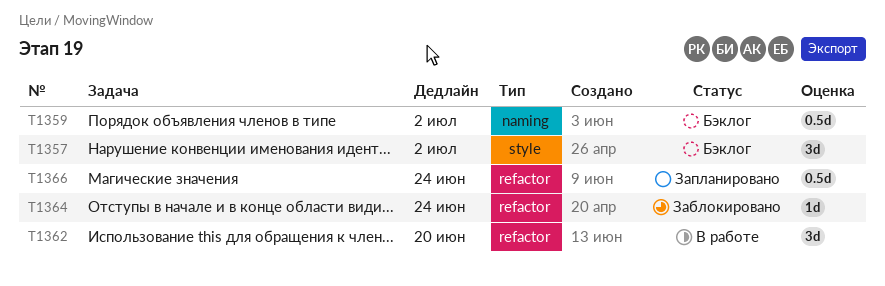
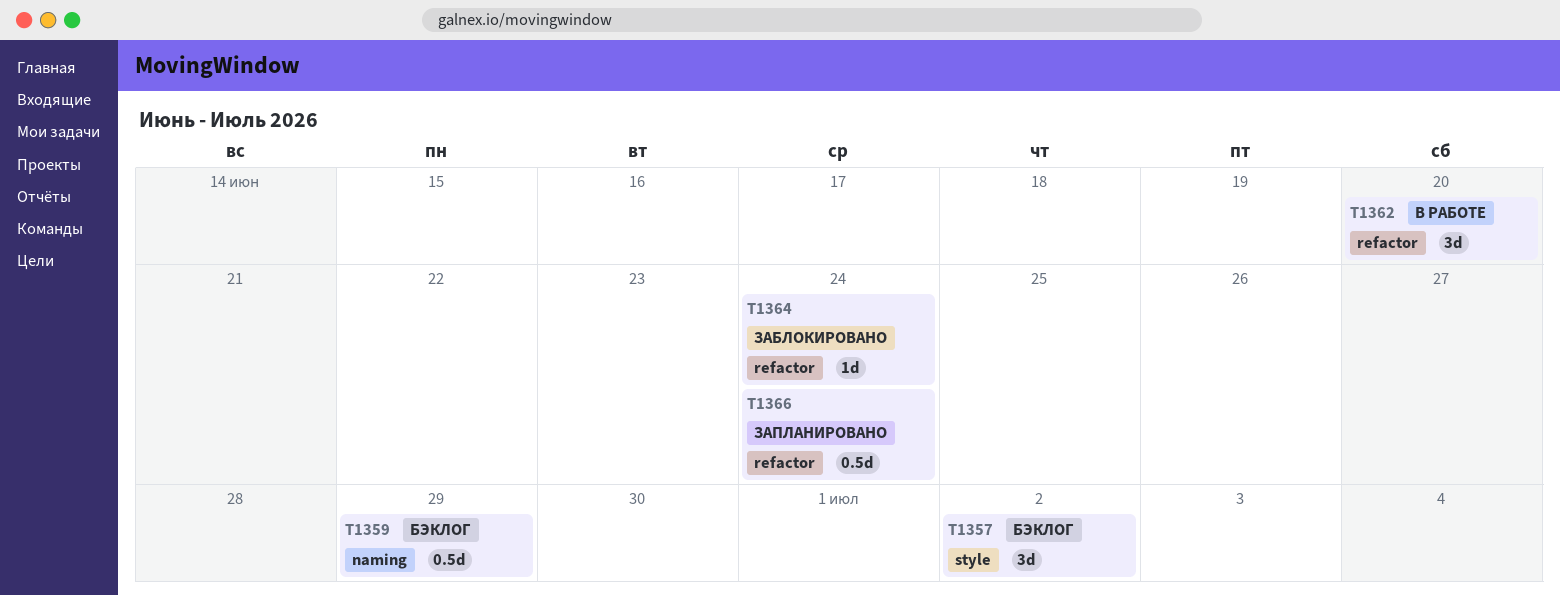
T1359, due: Jul 2 -> Jun 29

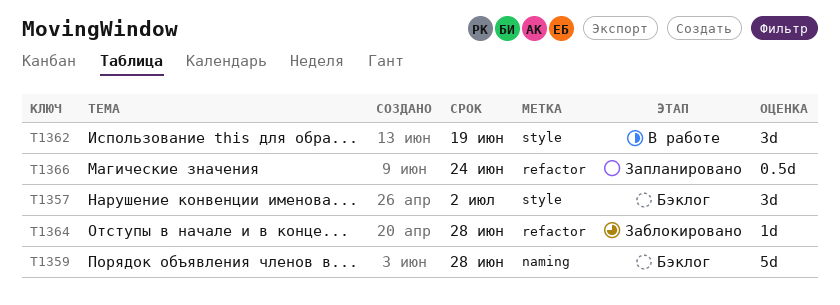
T1359, estimate: 0.5d -> 5d
T1359, due: Jun 29 -> Jun 28
T1362, label: refactor -> style
T1362, due: Jun 20 -> Jun 19
T1364, due: Jun 24 -> Jun 28

